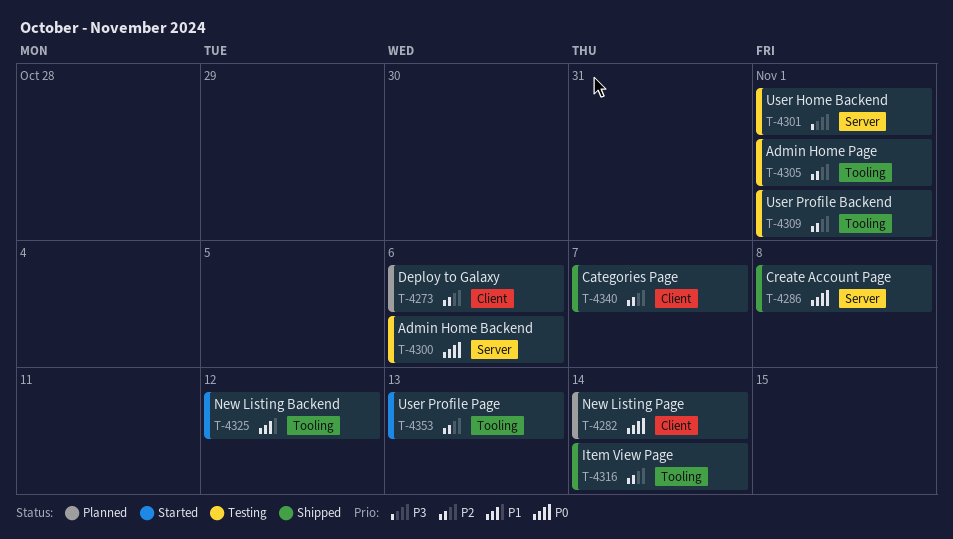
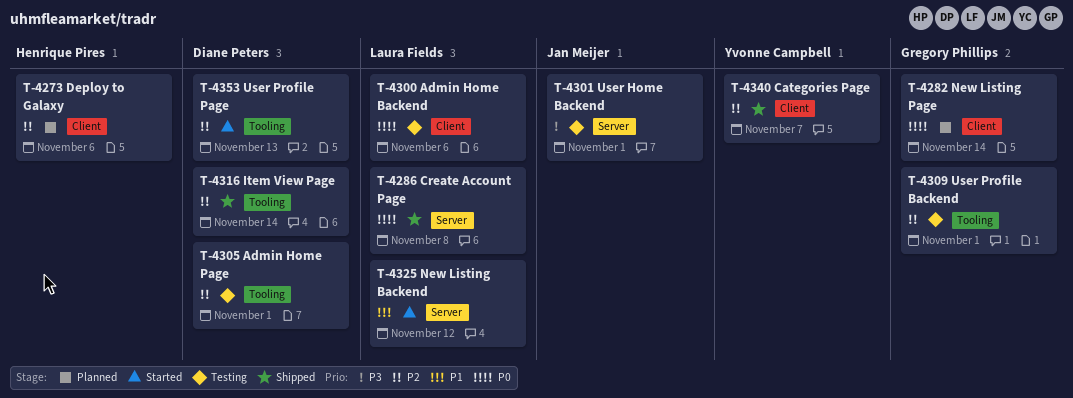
T-4300, label: Server -> Client
T-4325, label: Tooling -> Server

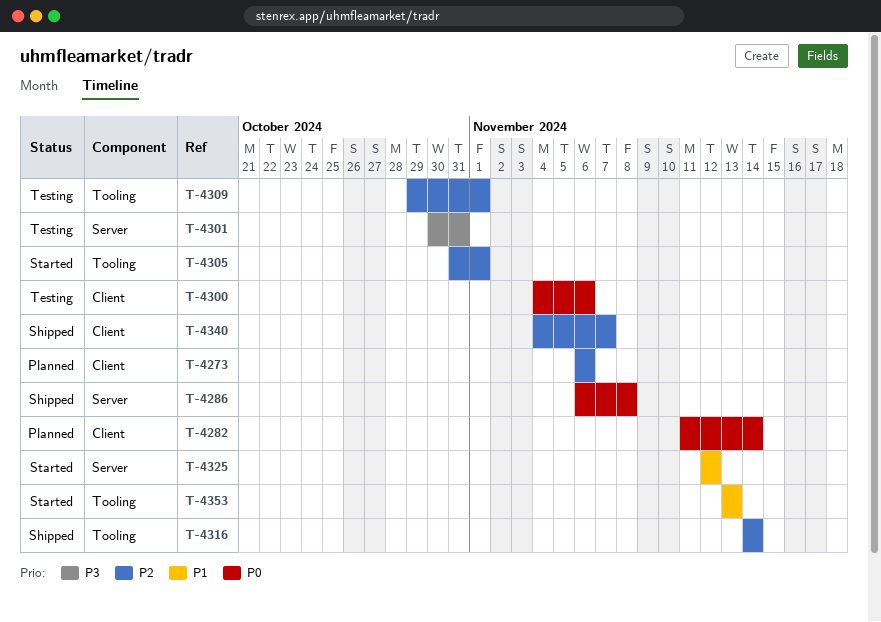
T-4301, due: Nov 1 -> Oct 31
T-4305, status: Testing -> Started
T-4353, priority: P2 -> P1

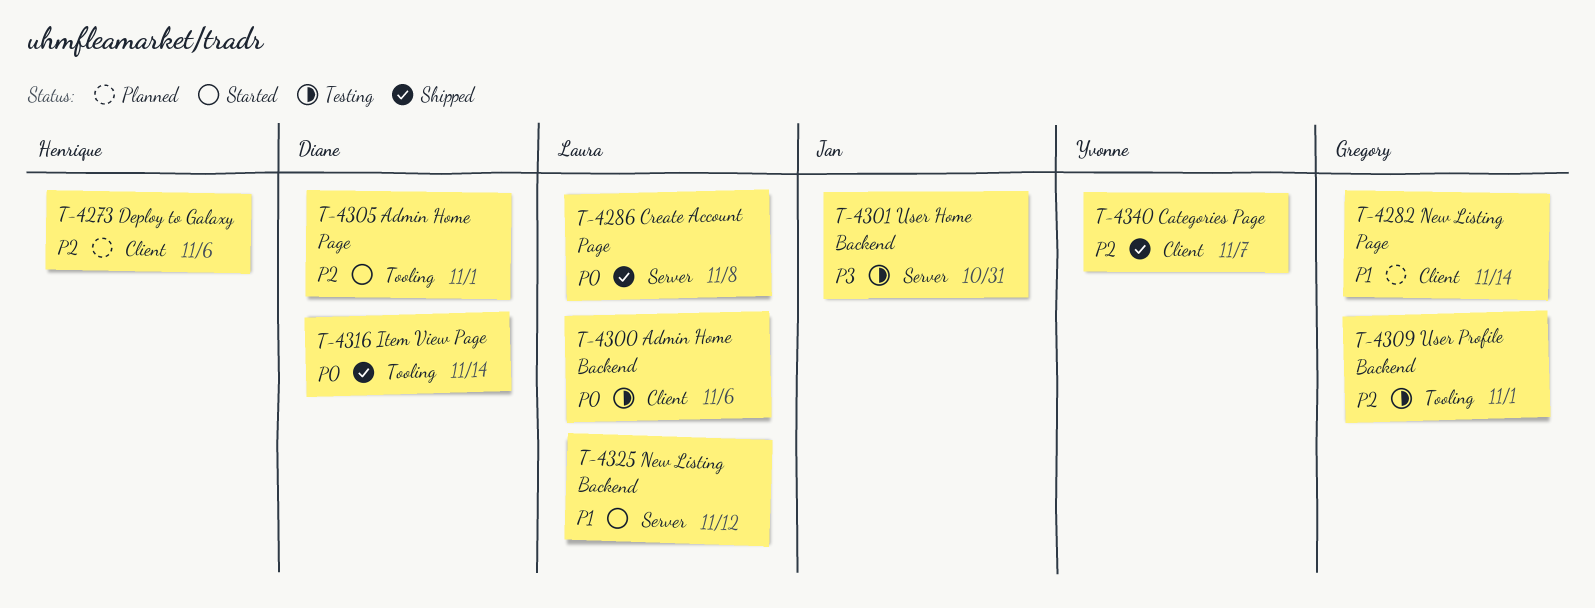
T-4282, priority: P0 -> P1
T-4316, priority: P2 -> P0
T-4353: present -> none

